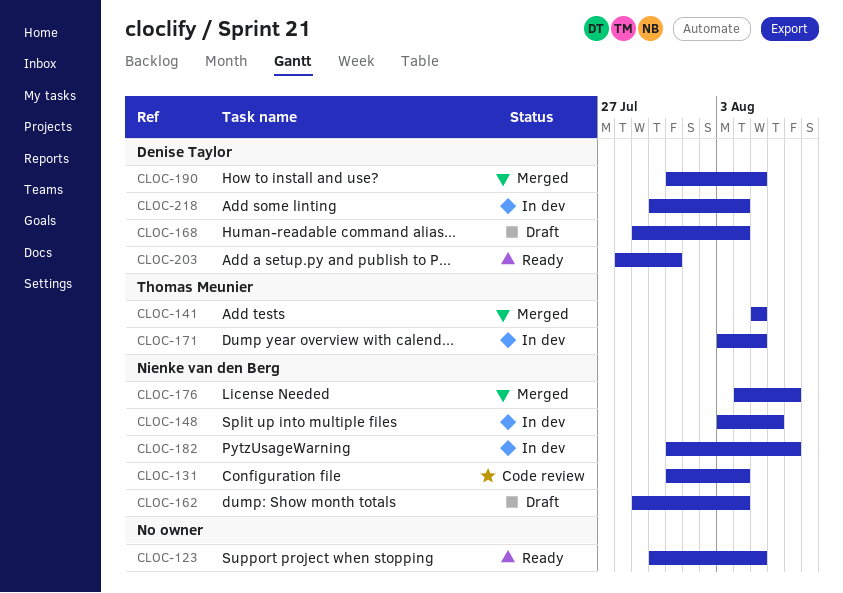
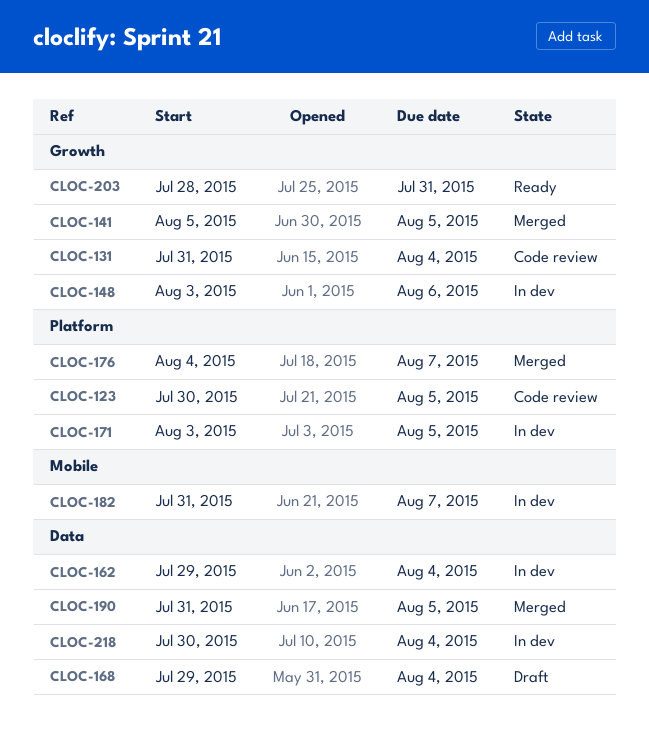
CLOC-123, status: Ready -> Code review
CLOC-162, status: Draft -> In dev

